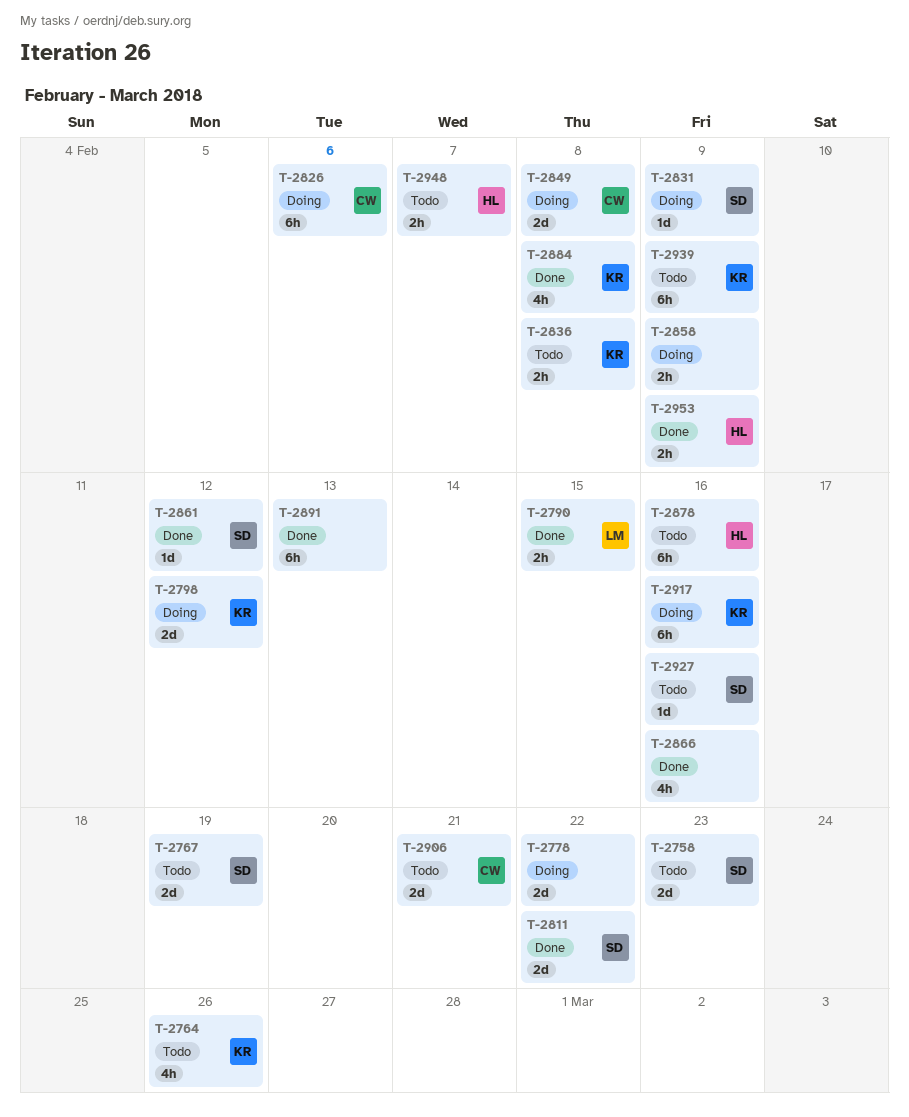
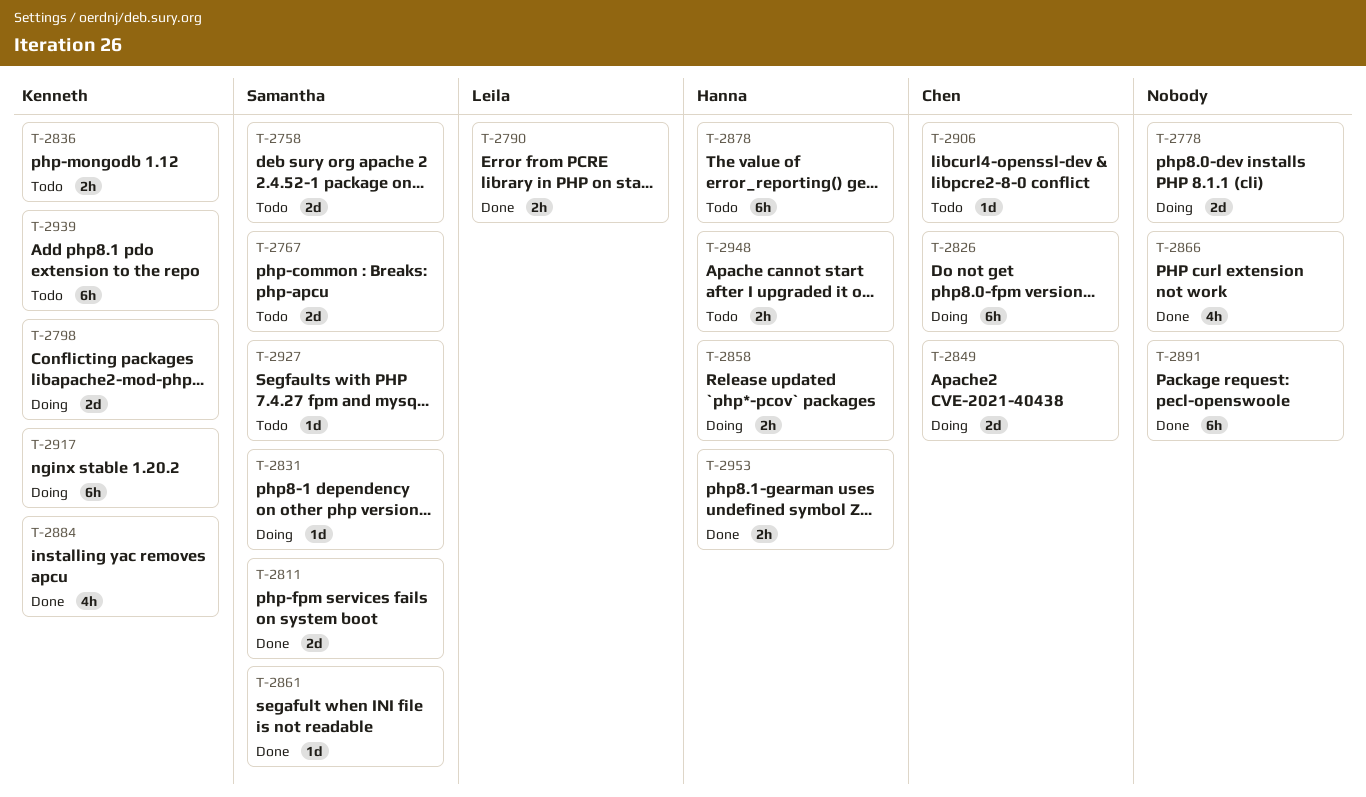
T-2764: present -> none
T-2858, owner: none -> Hanna
T-2906, estimate: 2d -> 1d

